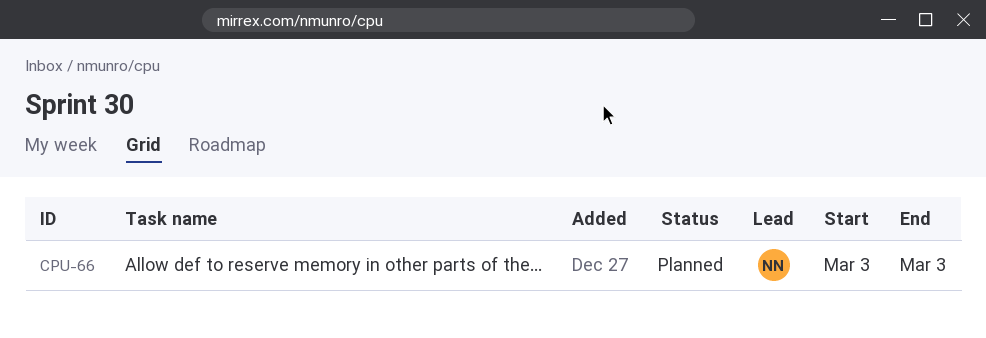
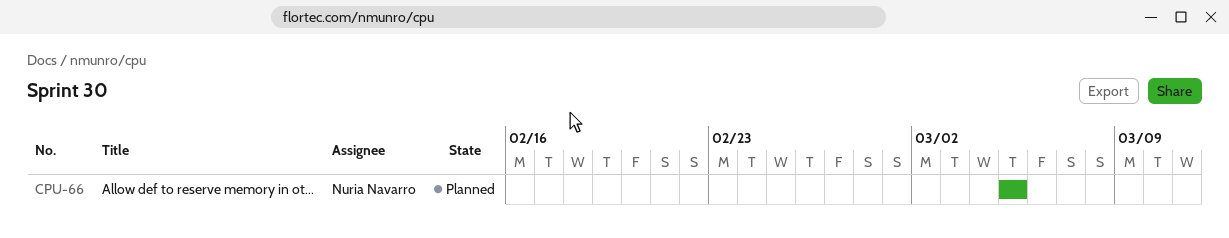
CPU-66, start: Mar 3 -> Mar 5
CPU-66, due: Mar 3 -> Mar 5

